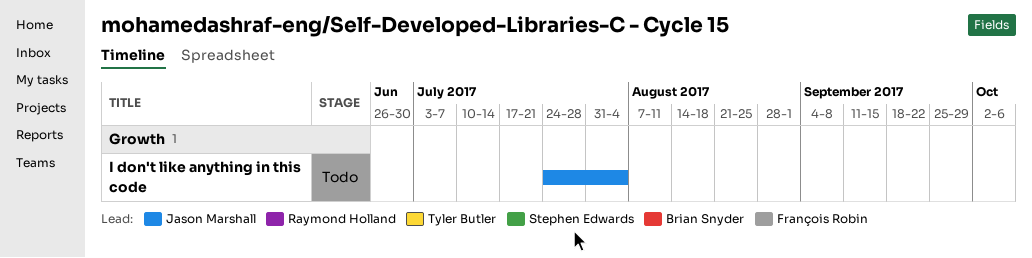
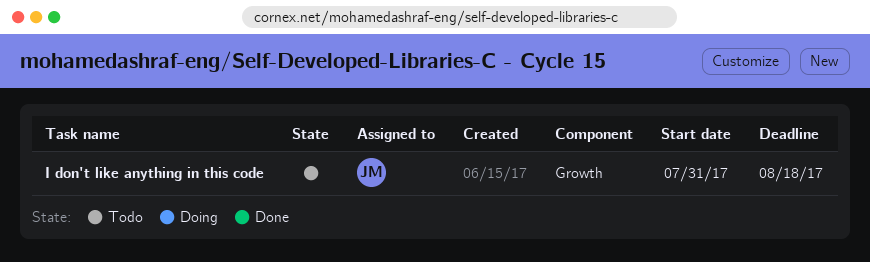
I don't like anything in this code, start: Jul 24 -> Jul 31
I don't like anything in this code, due: Aug 4 -> Aug 18

